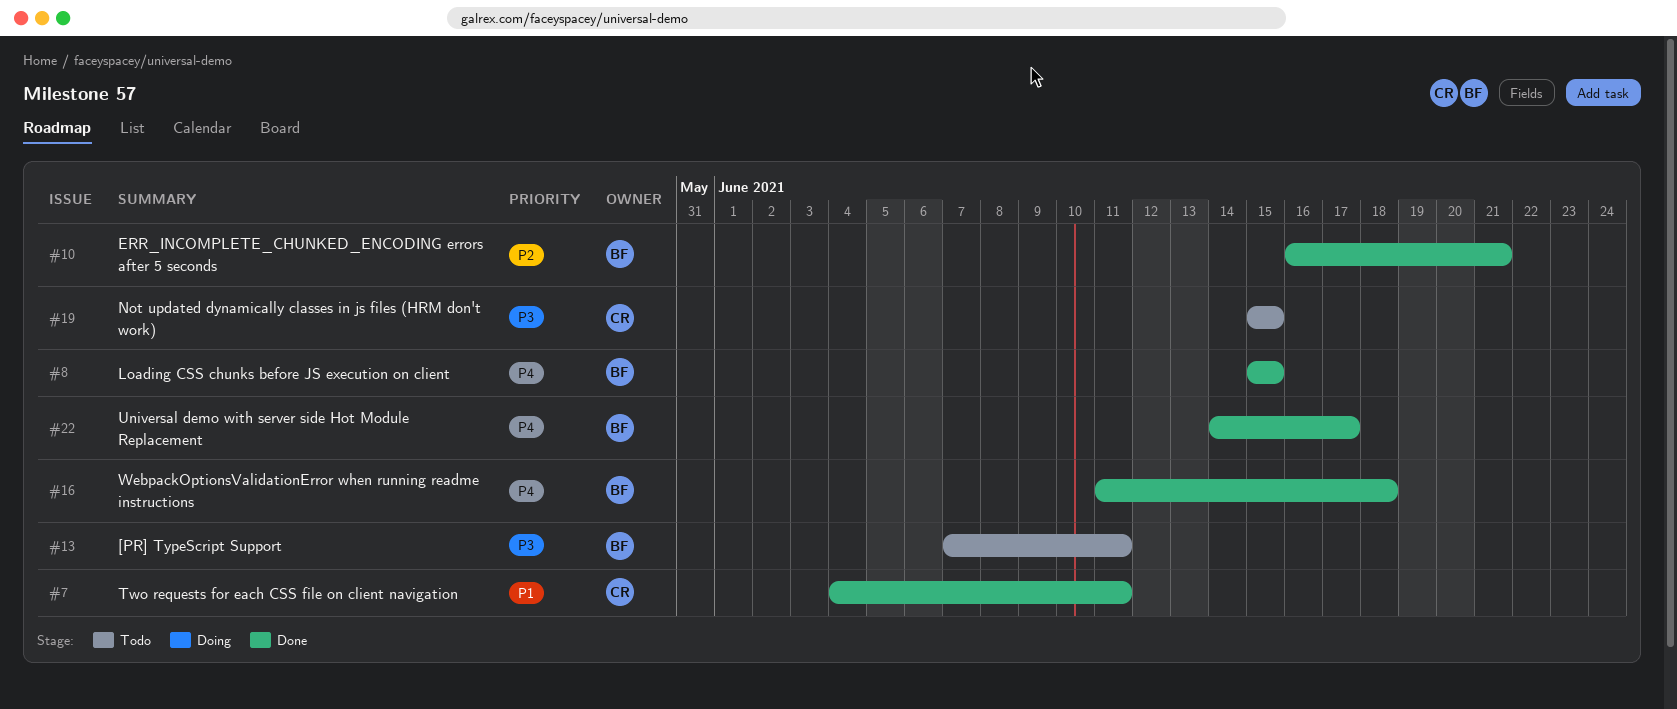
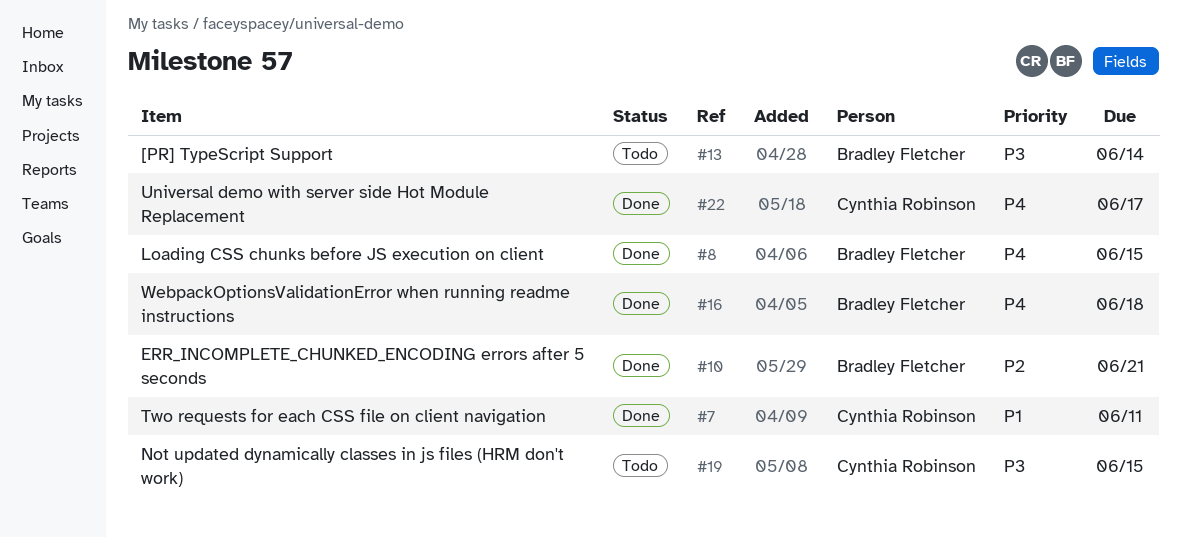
#13, due: Jun 11 -> Jun 14
#22, owner: Bradley Fletcher -> Cynthia Robinson

